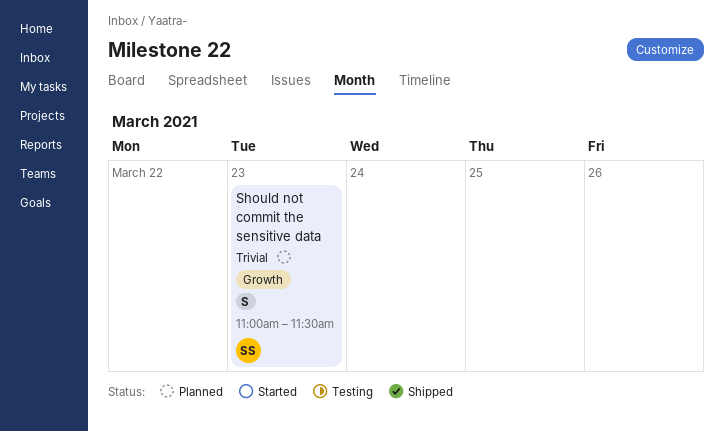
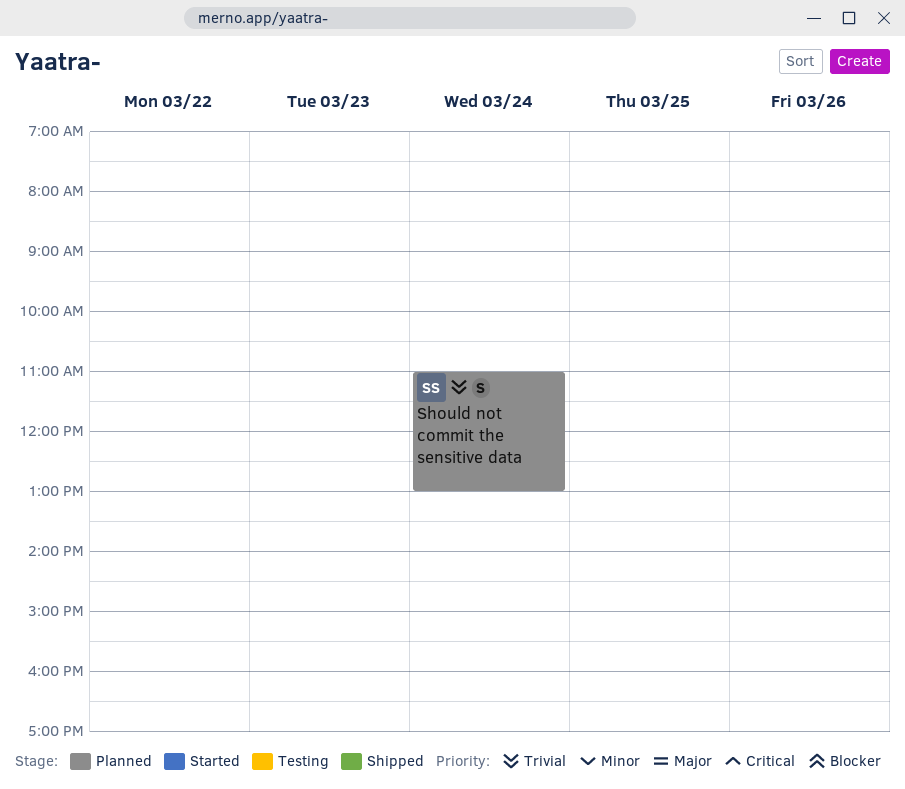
Should not commit the sensitive data, day: Mar 23 -> Mar 24
Should not commit the sensitive data, ends: 11:30 -> 13:00

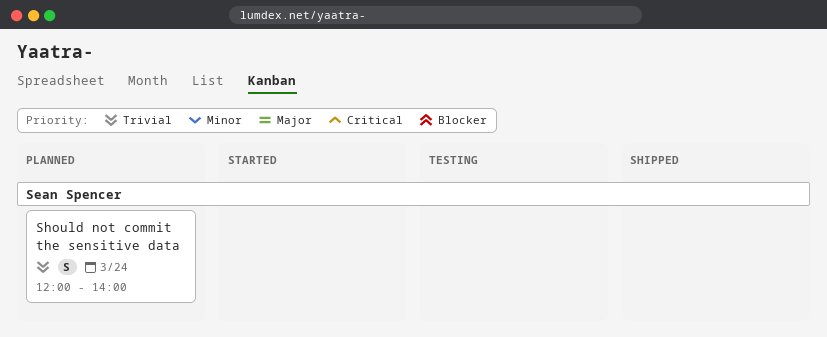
Should not commit the sensitive data, begins: 11:00 -> 12:00
Should not commit the sensitive data, ends: 13:00 -> 14:00

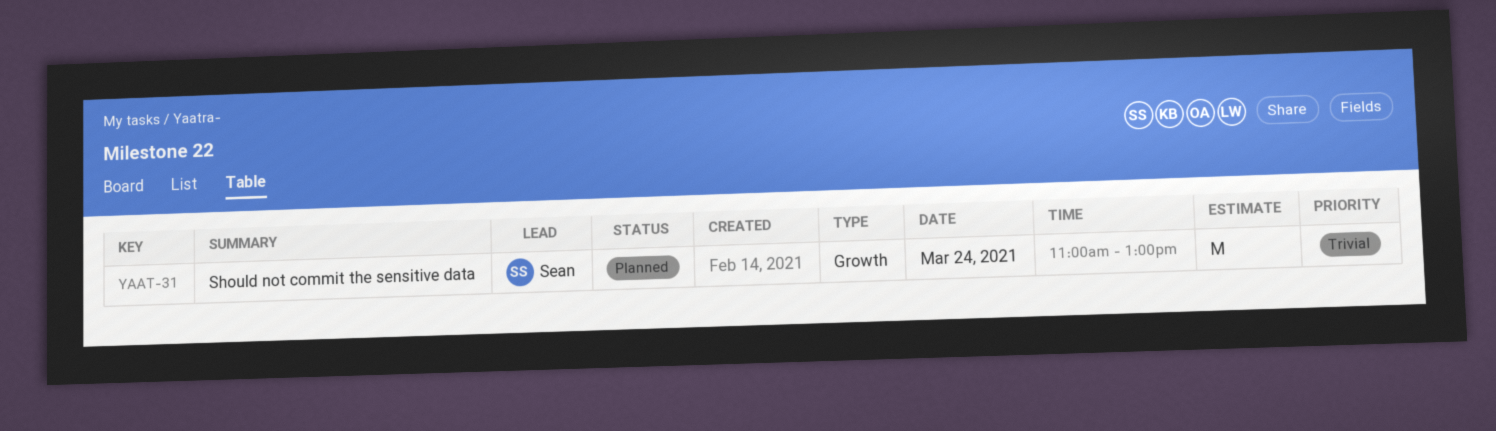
Should not commit the sensitive data, estimate: S -> M
Should not commit the sensitive data, begins: 12:00 -> 11:00
Should not commit the sensitive data, ends: 14:00 -> 13:00

